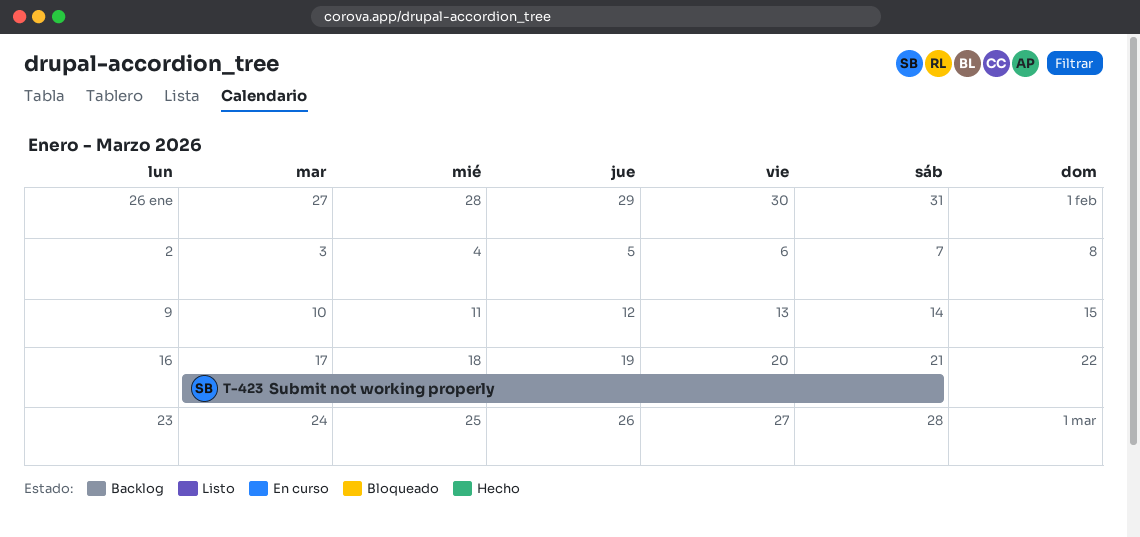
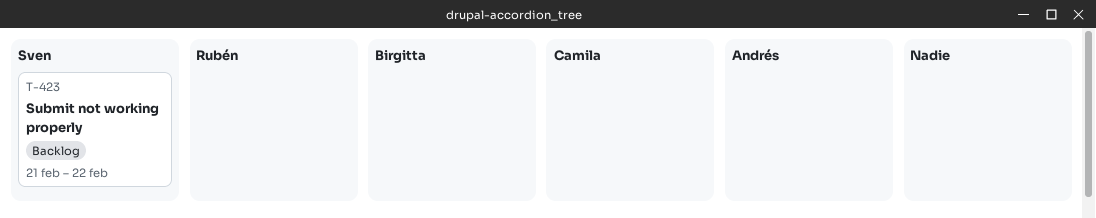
T-423, start: Feb 17 -> Feb 21
T-423, due: Feb 21 -> Feb 22

